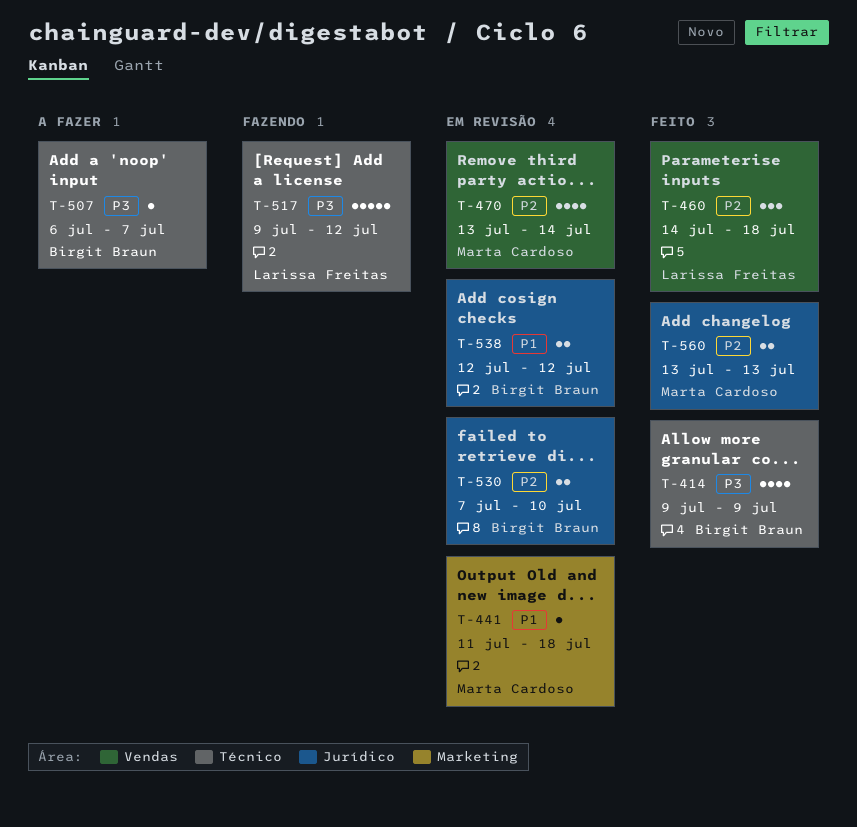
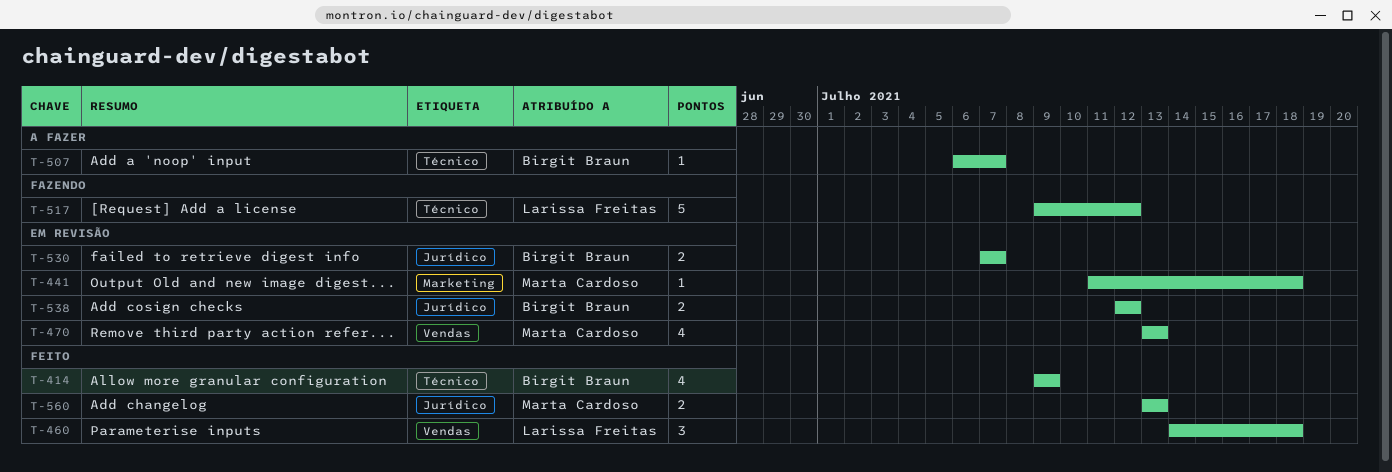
T-470, due: Jul 14 -> Jul 13
T-530, due: Jul 10 -> Jul 7

